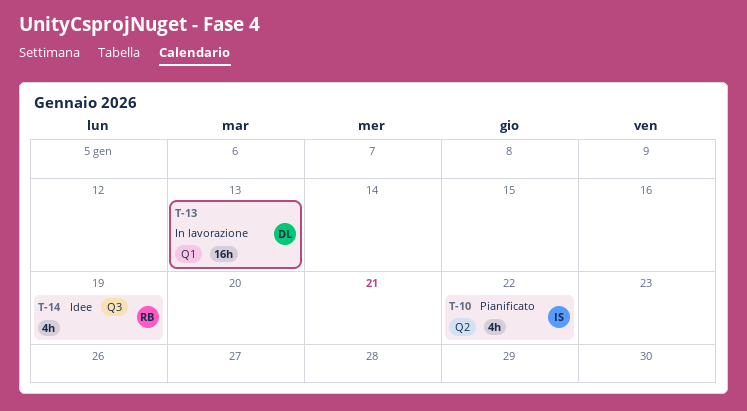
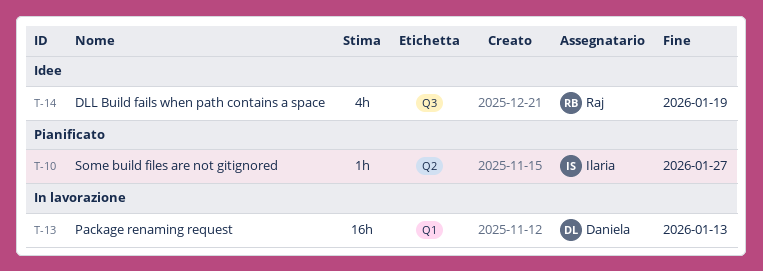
T-10, estimate: 4h -> 1h
T-10, due: Jan 22 -> Jan 27

